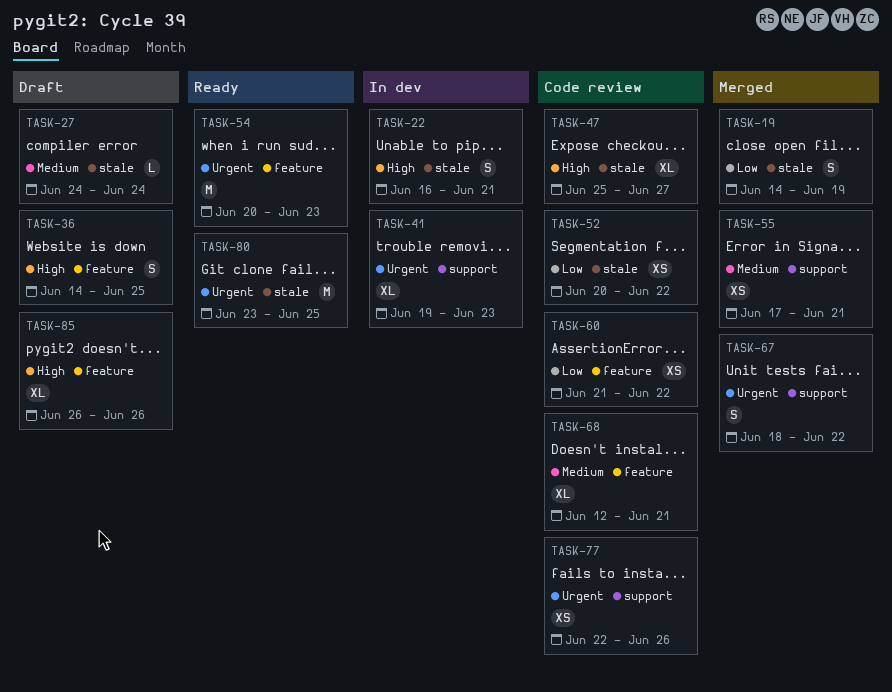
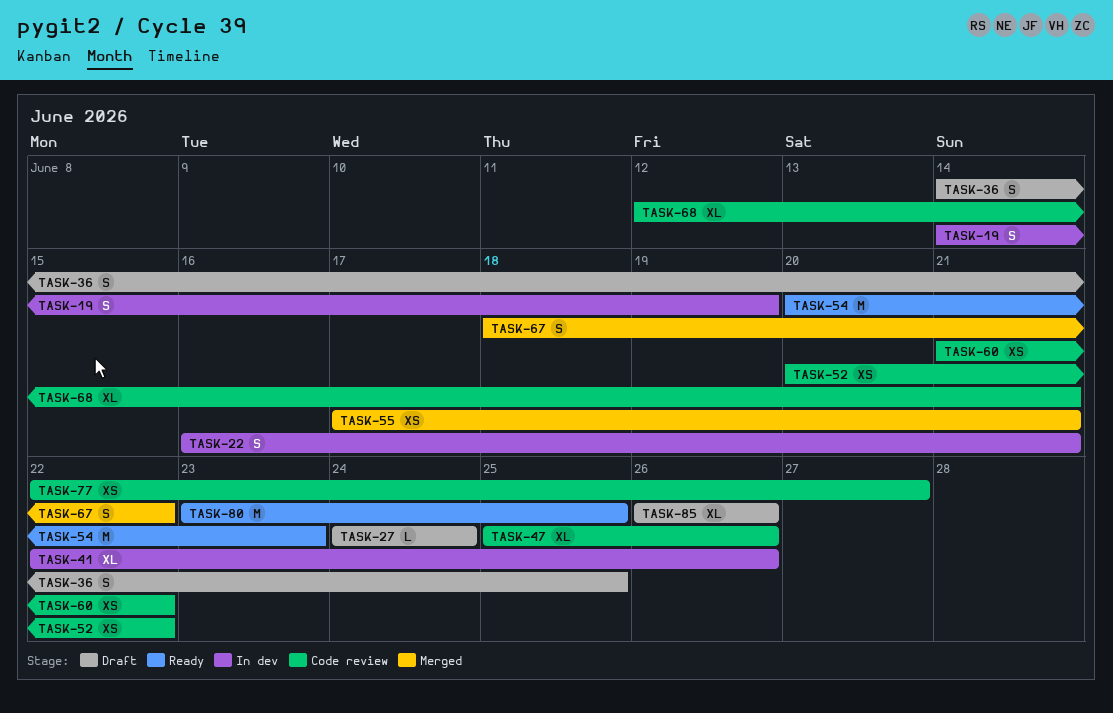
TASK-19, status: Merged -> In dev
TASK-41, start: Jun 19 -> Jun 22
TASK-41, due: Jun 23 -> Jun 26
TASK-47, due: Jun 27 -> Jun 26
TASK-77, due: Jun 26 -> Jun 27

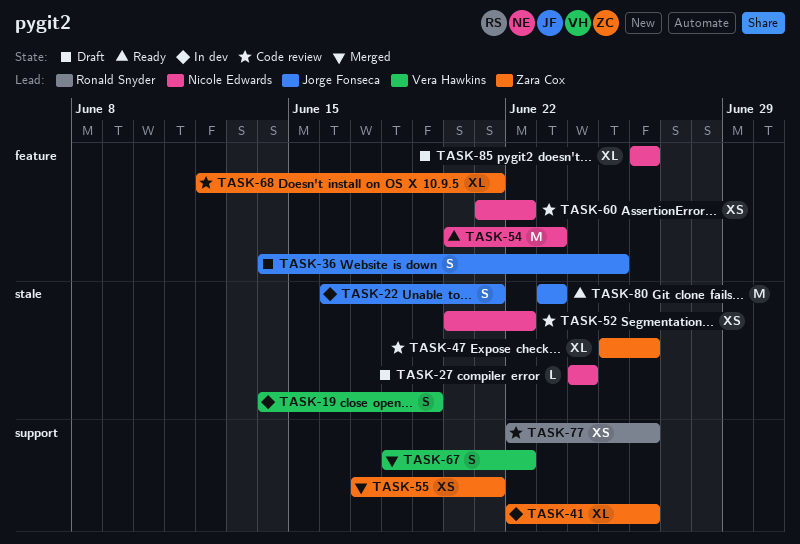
TASK-77, due: Jun 27 -> Jun 26
TASK-80, due: Jun 25 -> Jun 23

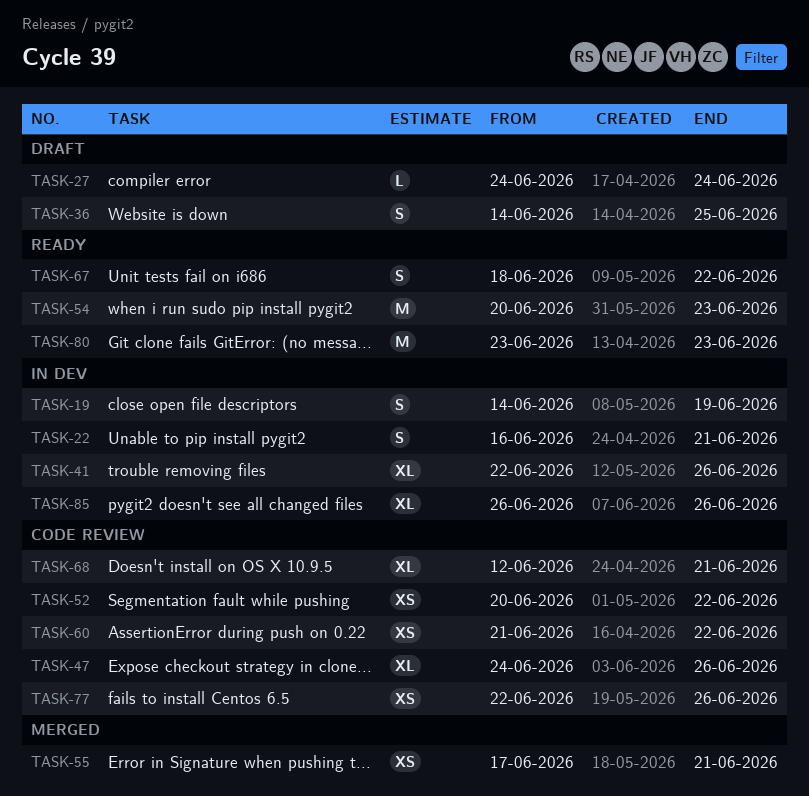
TASK-47, start: Jun 25 -> Jun 24
TASK-67, status: Merged -> Ready
TASK-85, status: Draft -> In dev

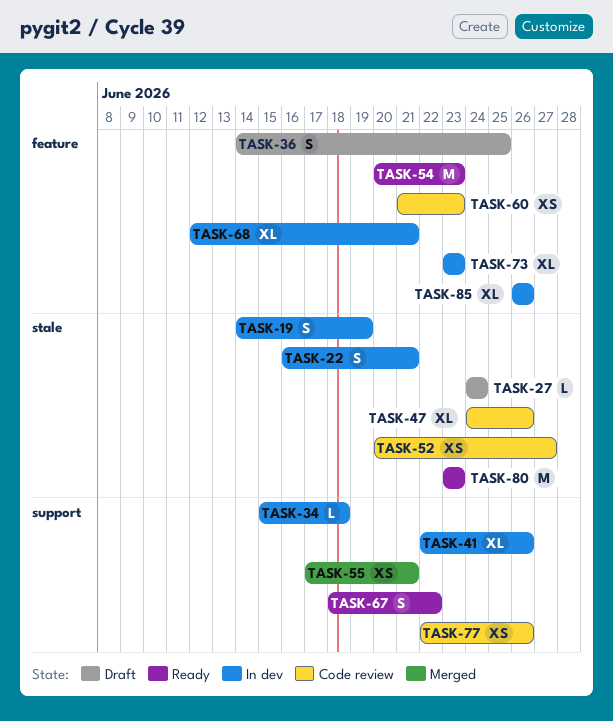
TASK-34: none -> present
TASK-52, due: Jun 22 -> Jun 27
TASK-60, due: Jun 22 -> Jun 23
TASK-68, status: Code review -> In dev
TASK-73: none -> present

